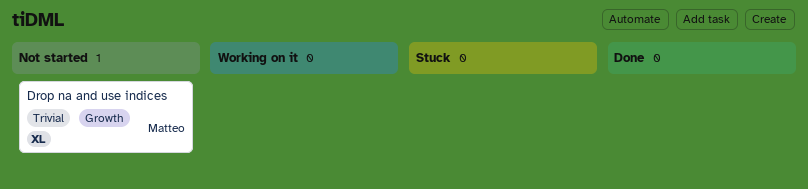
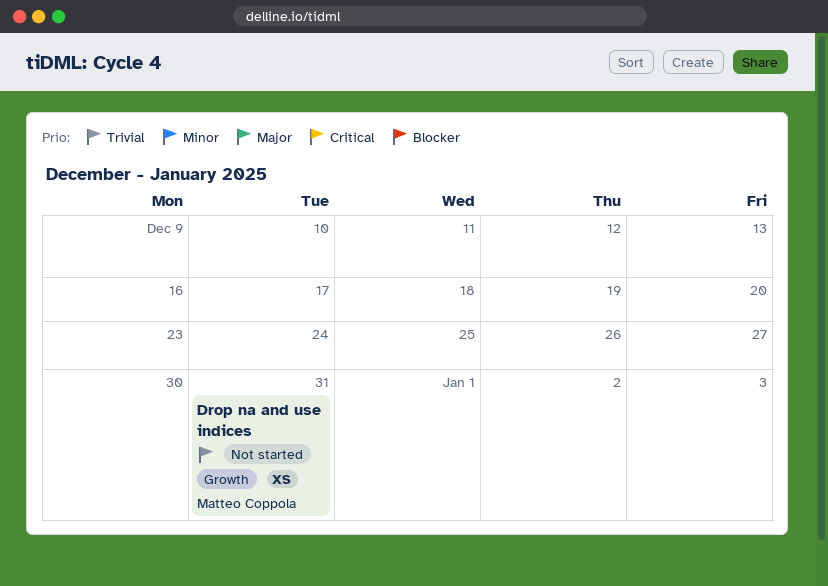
Drop na and use indices, estimate: XL -> XS

